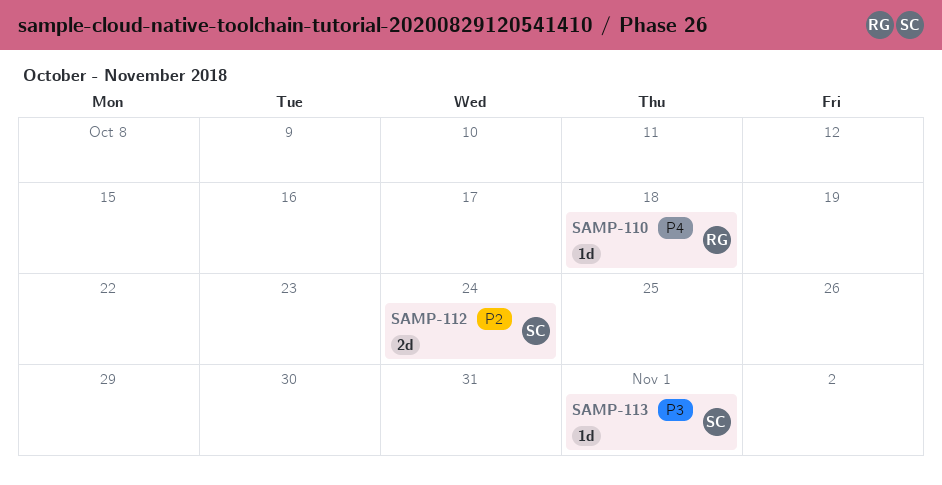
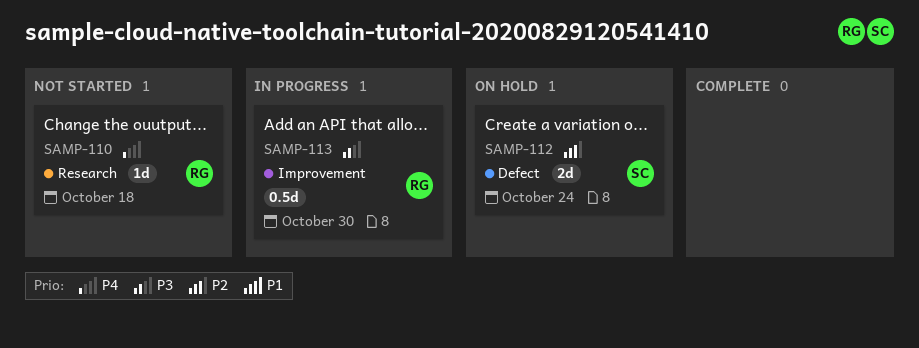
SAMP-113, owner: SC -> RG
SAMP-113, estimate: 1d -> 0.5d
SAMP-113, due: Nov 1 -> Oct 30

